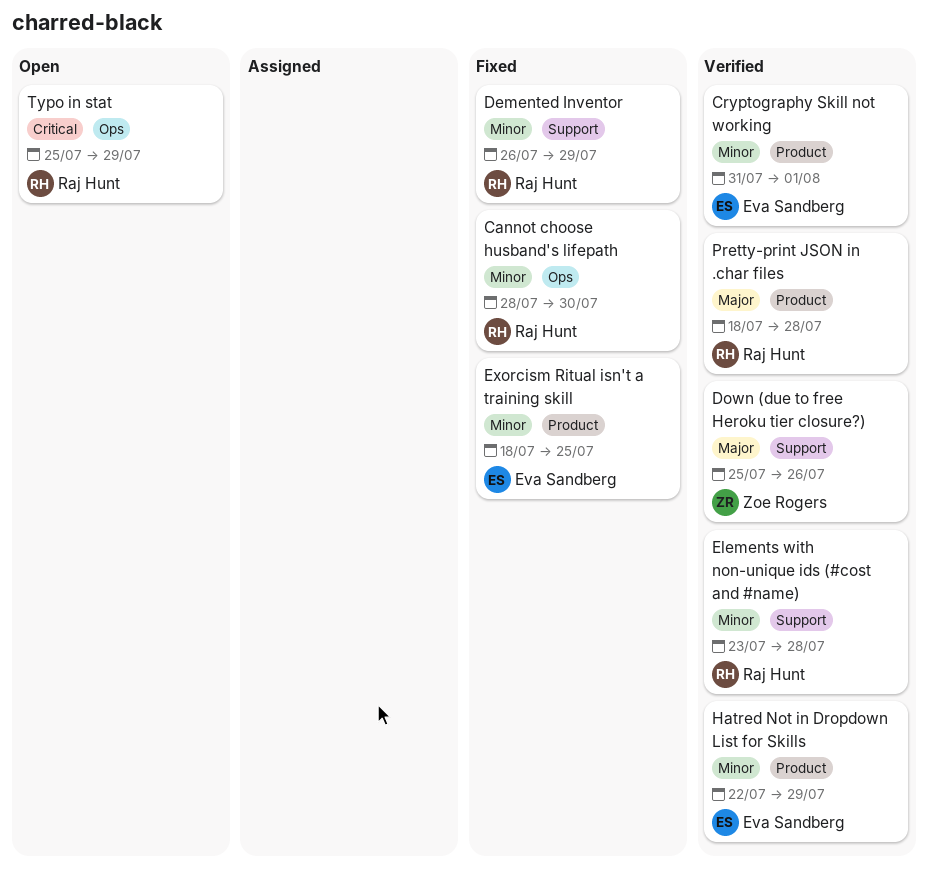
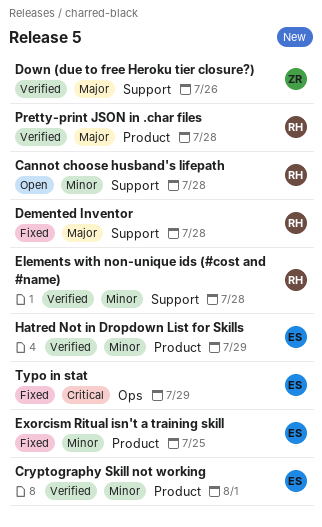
Cannot choose husband's lifepath, status: Fixed -> Open
Cannot choose husband's lifepath, label: Ops -> Support
Cannot choose husband's lifepath, due: Jul 30 -> Jul 28
Demented Inventor, priority: Minor -> Major
Demented Inventor, due: Jul 29 -> Jul 28
Typo in stat, status: Open -> Fixed
Typo in stat, owner: Raj Hunt -> Eva Sandberg

